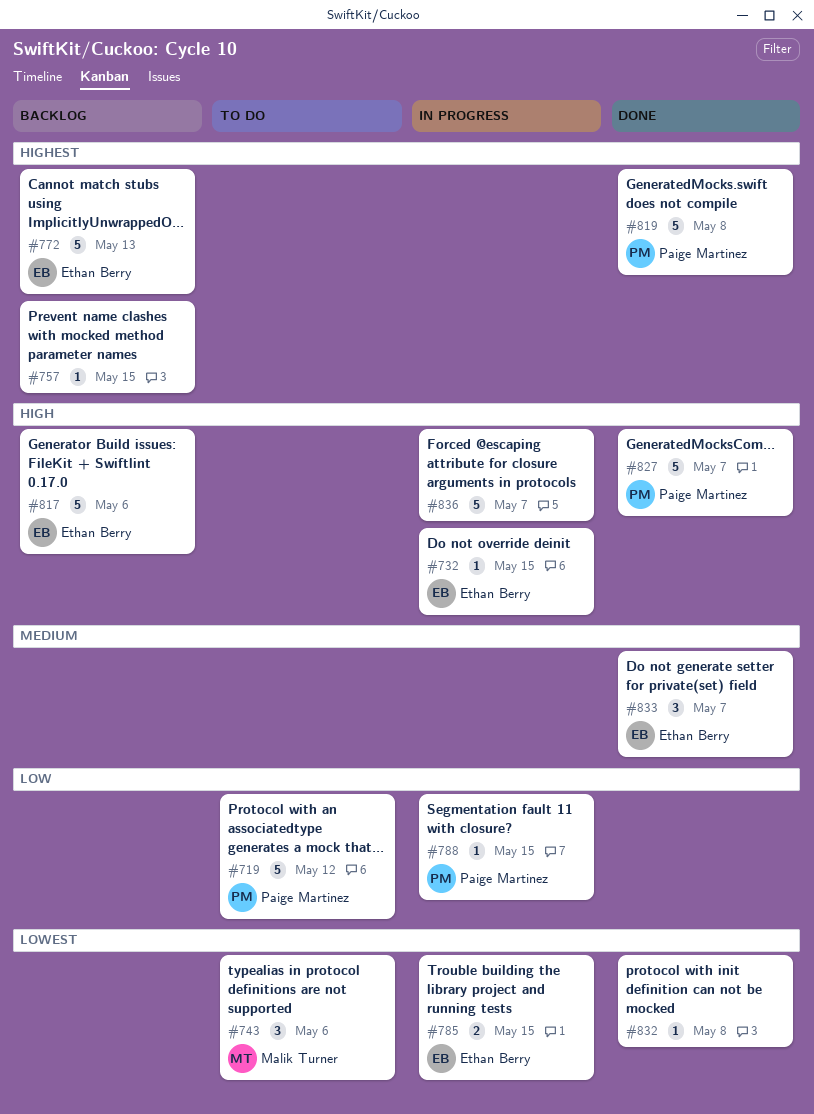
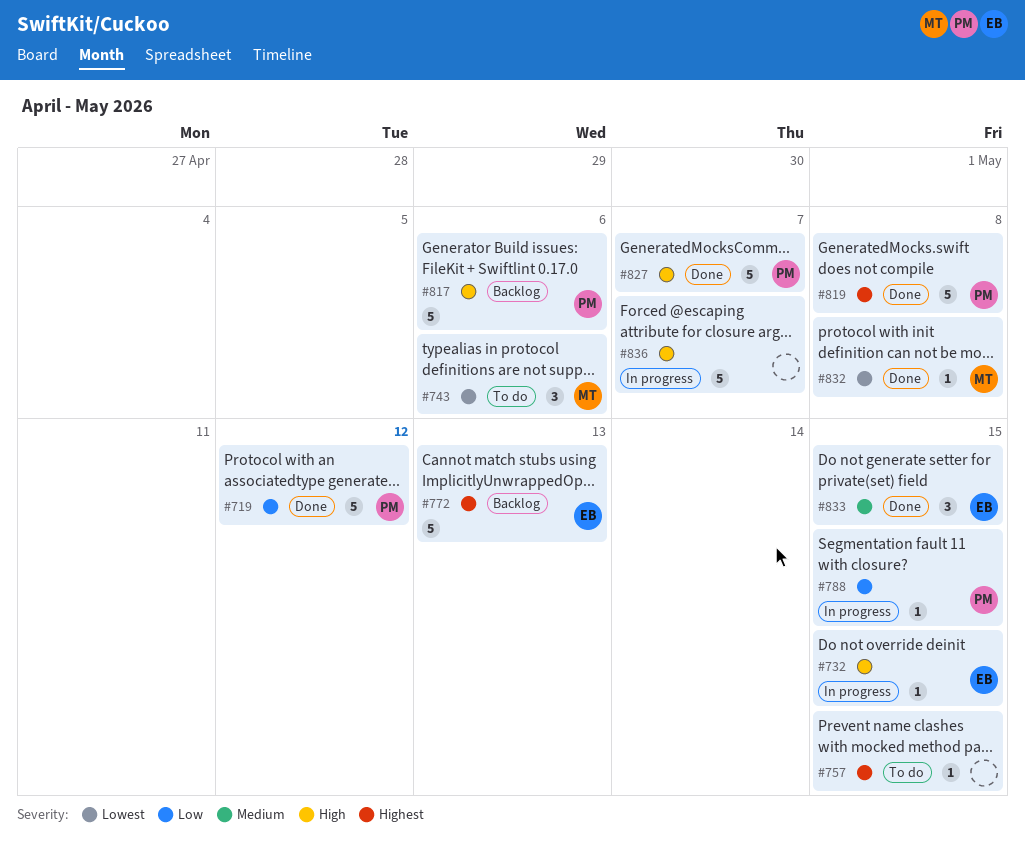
#719, status: To do -> Done
#757, status: Backlog -> To do
#785: present -> none
#817, owner: Ethan Berry -> Paige Martinez
#832, owner: none -> Malik Turner
#833, due: May 7 -> May 15

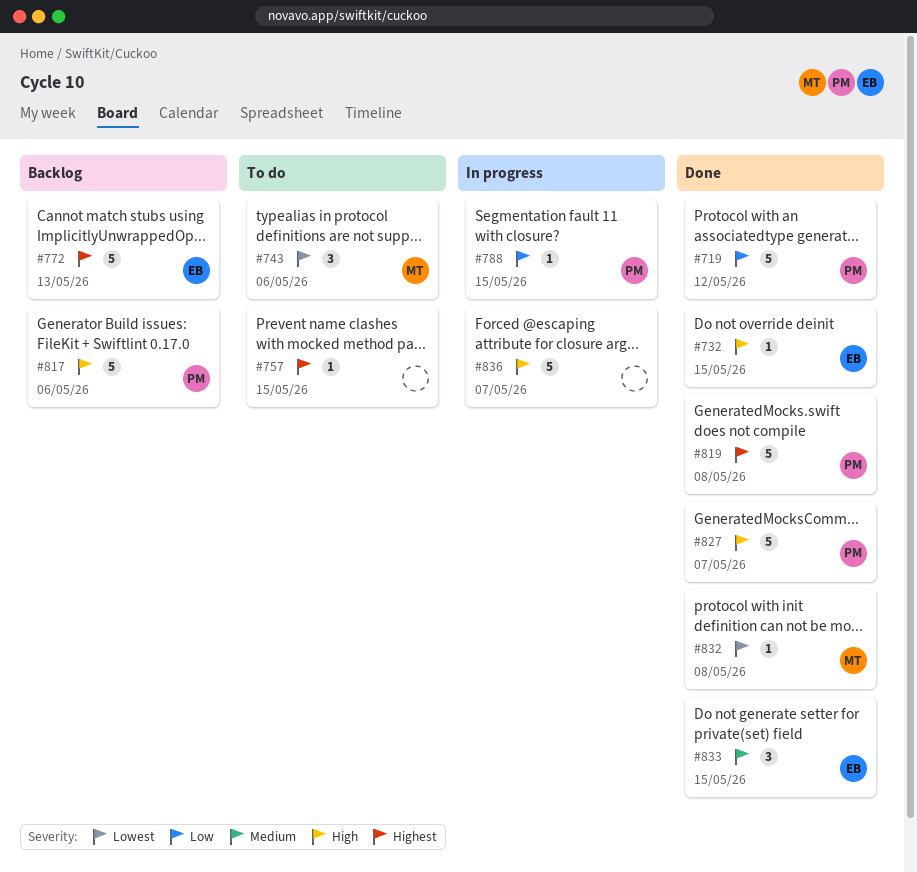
#732, status: In progress -> Done

